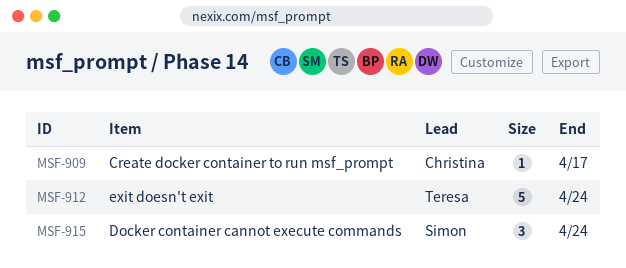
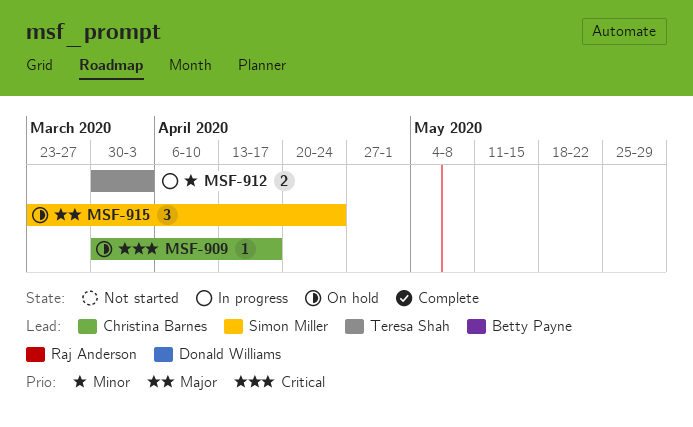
MSF-912, estimate: 5 -> 2
MSF-912, due: Apr 24 -> Apr 3

